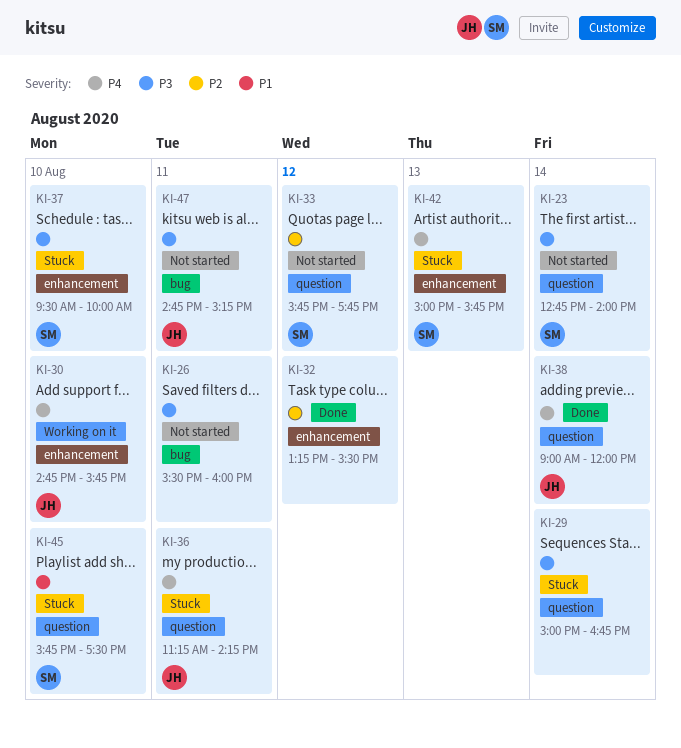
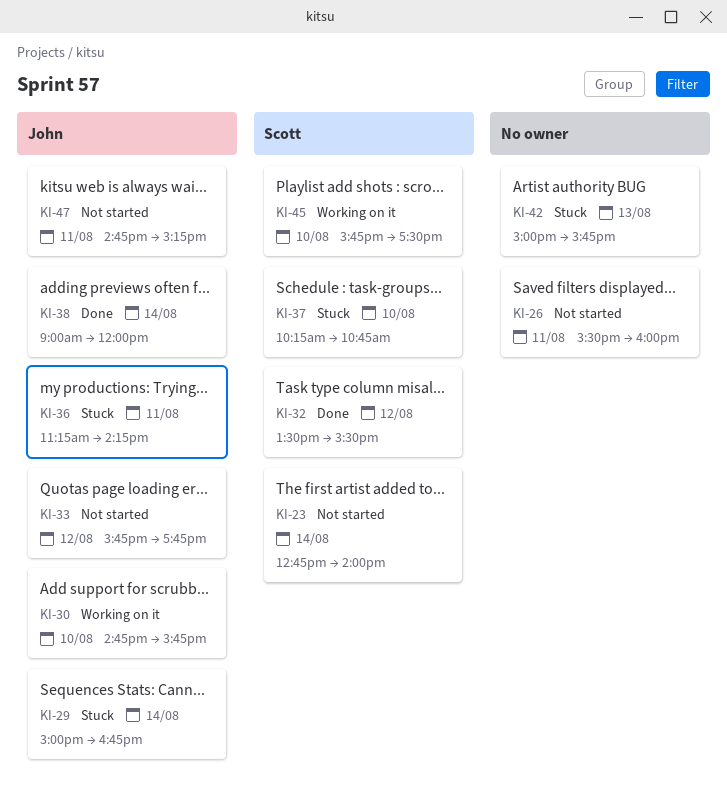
KI-29, owner: none -> John
KI-32, owner: none -> Scott
KI-32, begins: 13:15 -> 13:30
KI-33, owner: Scott -> John
KI-37, begins: 09:30 -> 10:15
KI-37, ends: 10:00 -> 10:45
KI-42, owner: Scott -> none
KI-45, status: Stuck -> Working on it

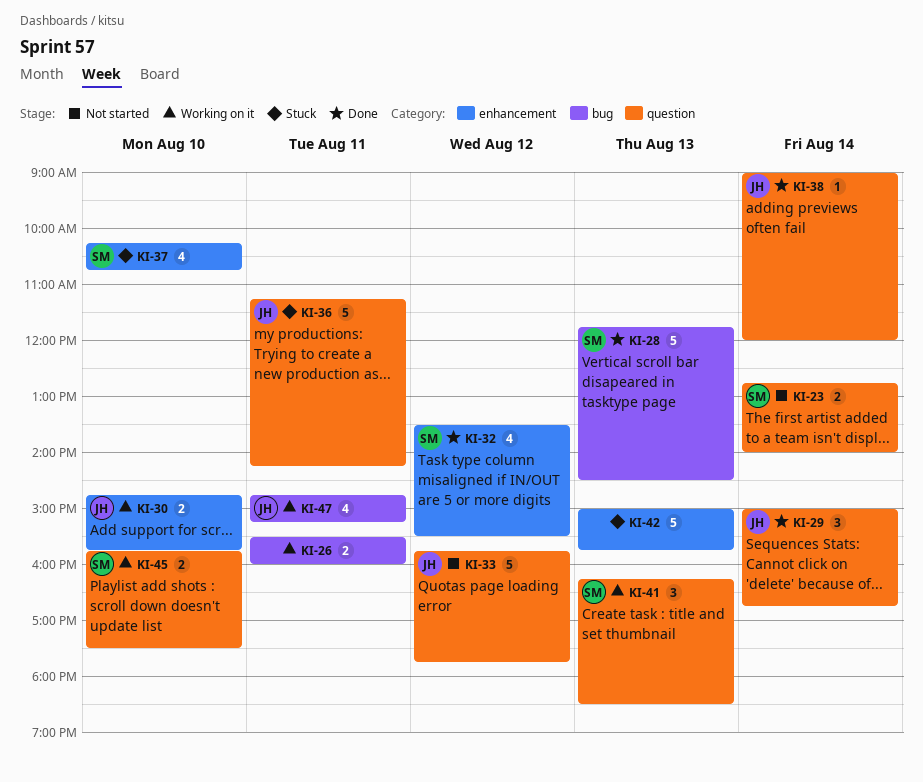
KI-26, status: Not started -> Working on it
KI-28: none -> present
KI-29, status: Stuck -> Done
KI-41: none -> present
KI-47, status: Not started -> Working on it

